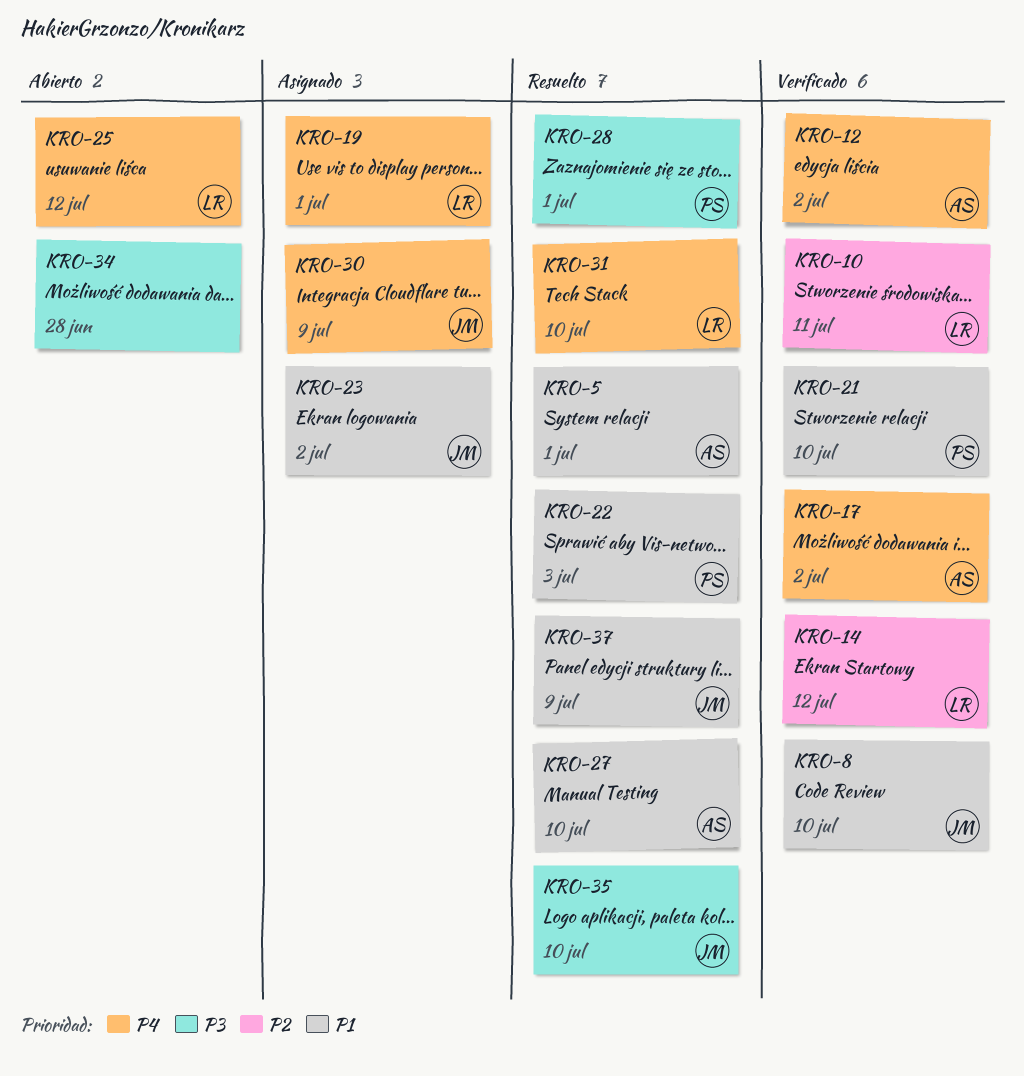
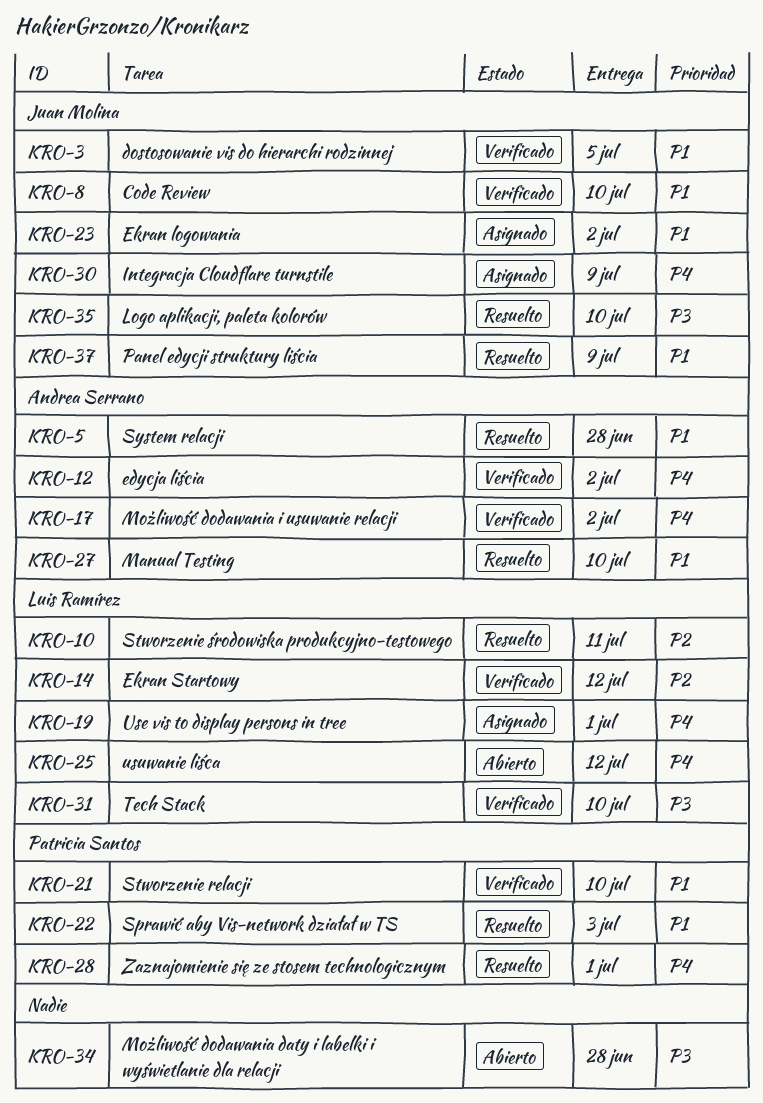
KRO-3: none -> present
KRO-5, due: Jul 1 -> Jun 28
KRO-10, status: Verificado -> Resuelto
KRO-28, priority: P3 -> P4
KRO-31, status: Resuelto -> Verificado
KRO-31, priority: P4 -> P3

